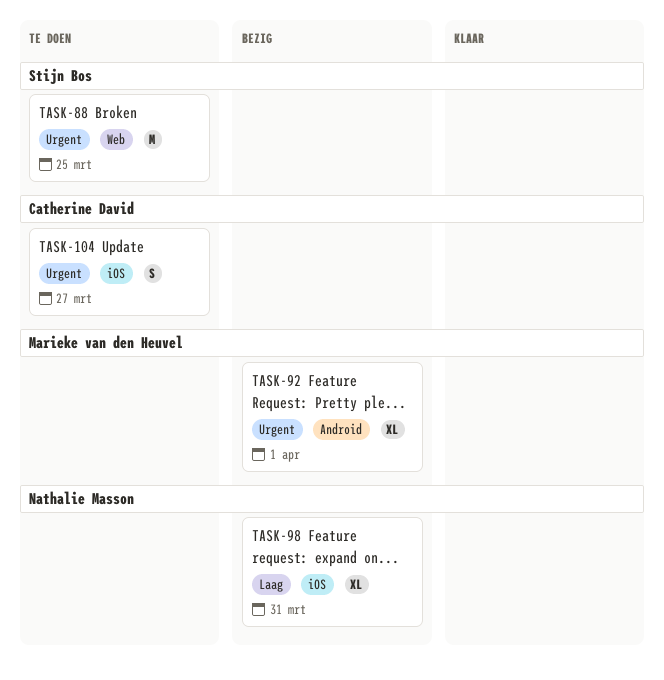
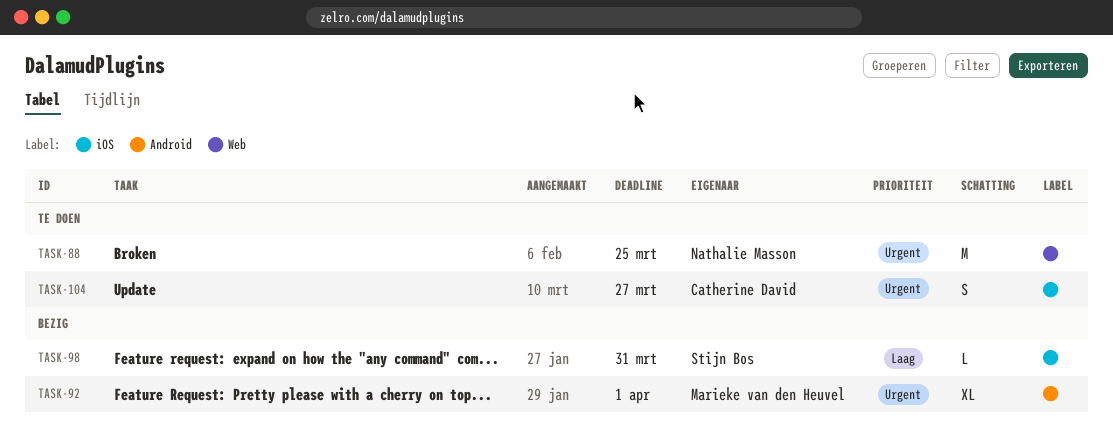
TASK-88, owner: Stijn Bos -> Nathalie Masson
TASK-98, owner: Nathalie Masson -> Stijn Bos
TASK-98, estimate: XL -> L

